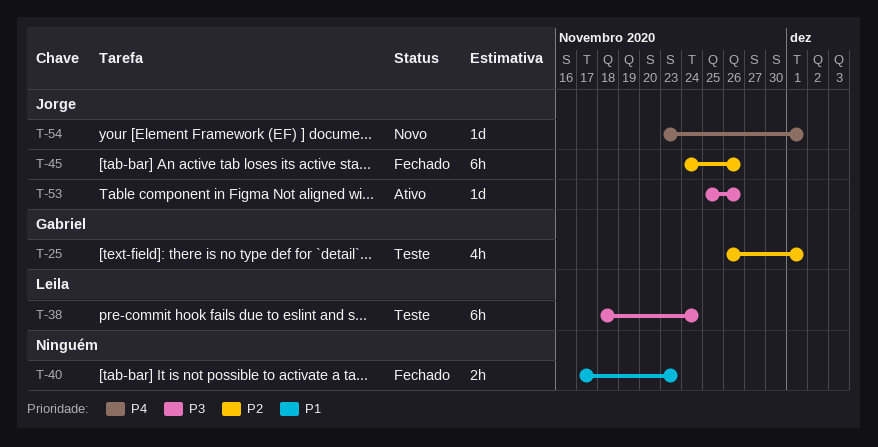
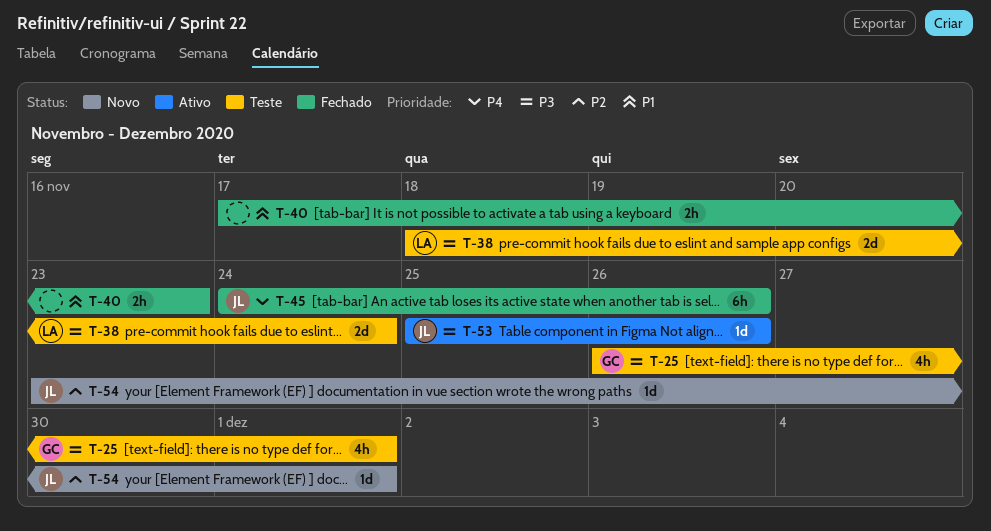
T-25, priority: P2 -> P3
T-38, estimate: 6h -> 2d
T-45, priority: P2 -> P4
T-54, priority: P4 -> P2

